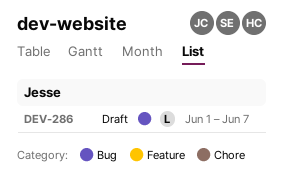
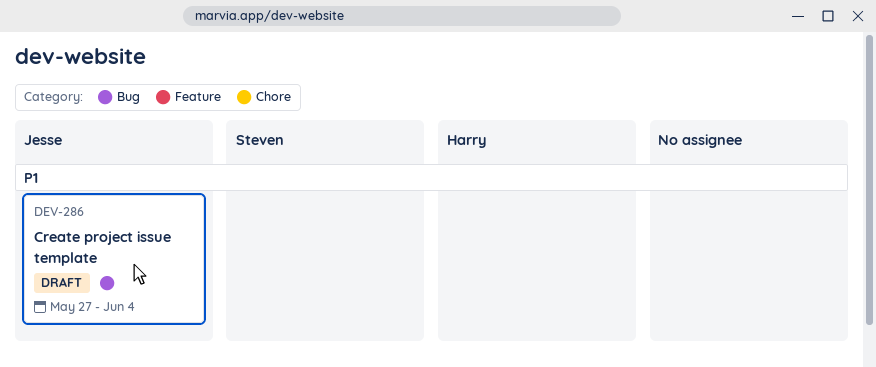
DEV-286, start: Jun 1 -> May 27
DEV-286, due: Jun 7 -> Jun 4

